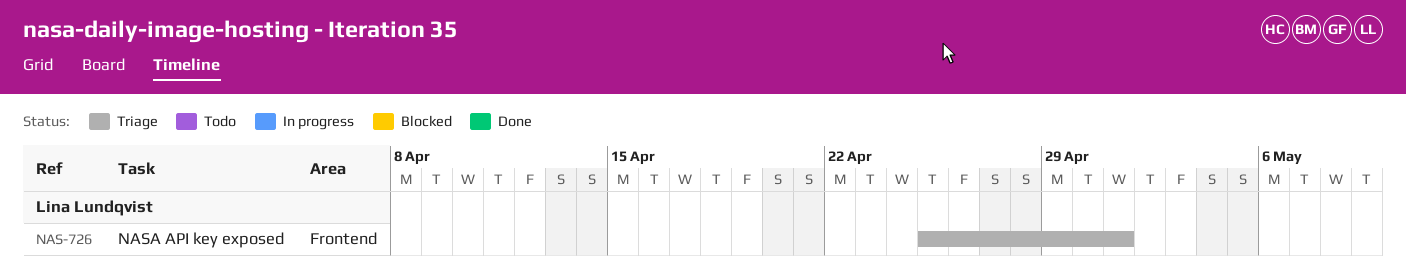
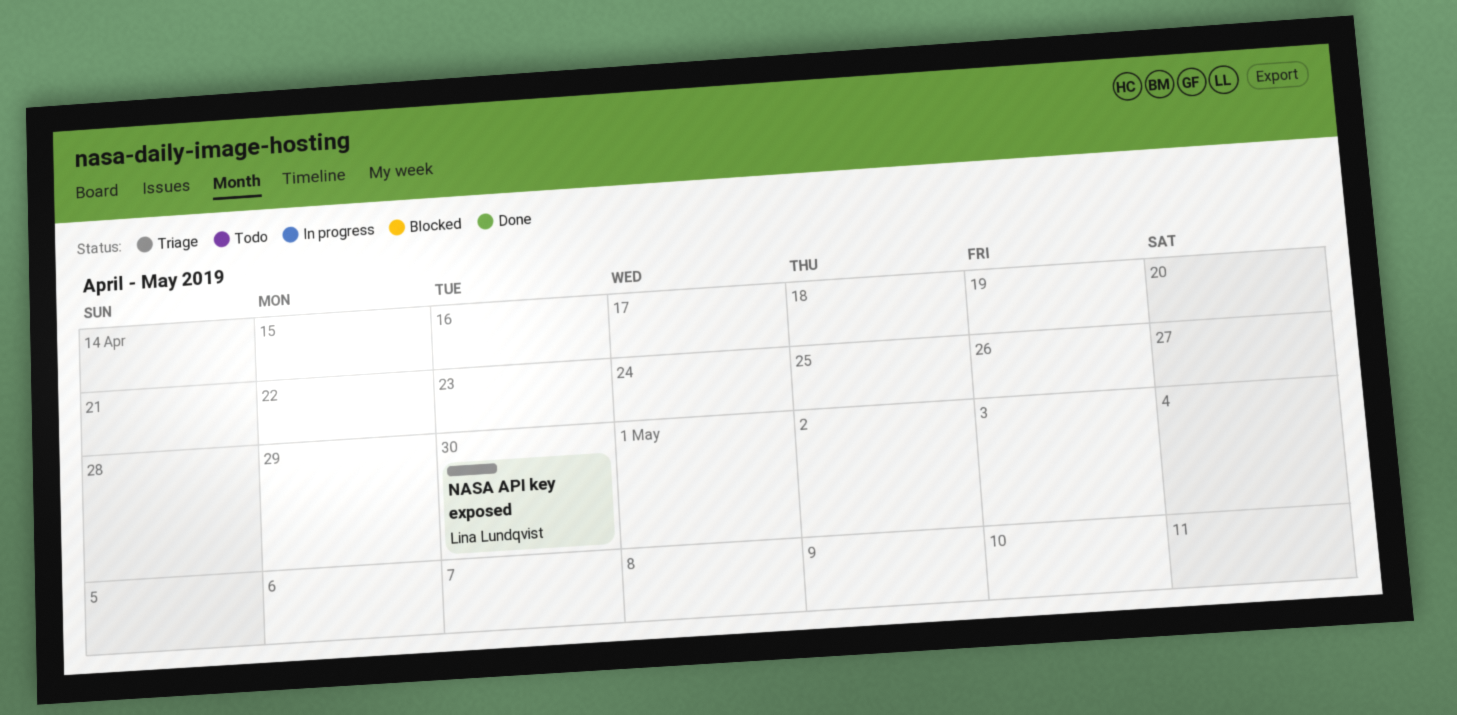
NASA API key exposed, due: May 1 -> Apr 30

